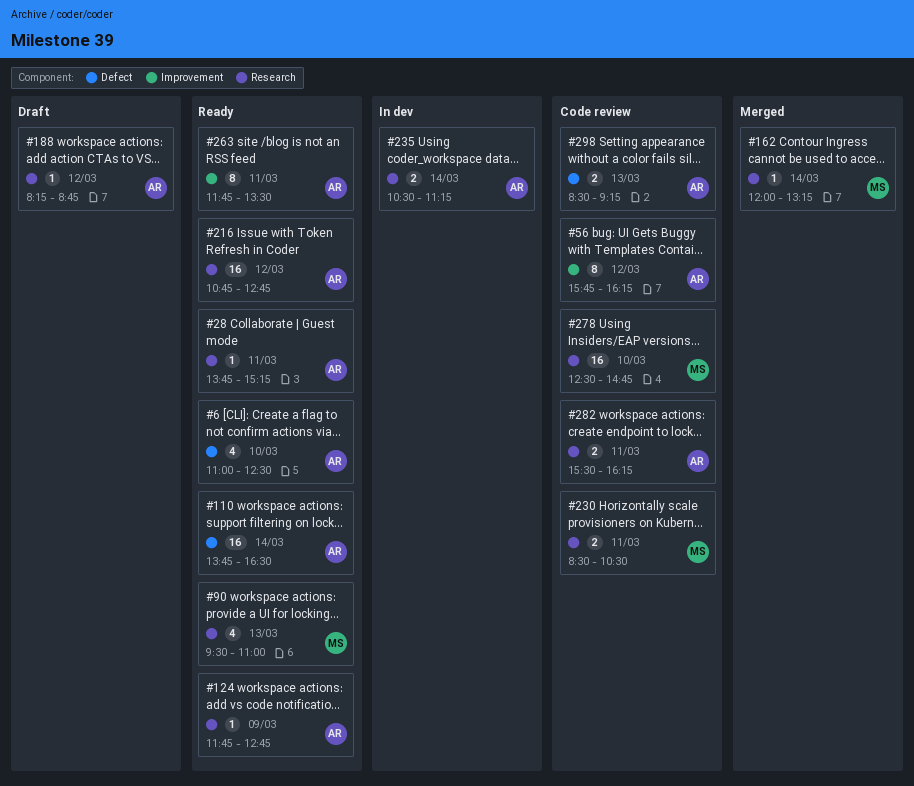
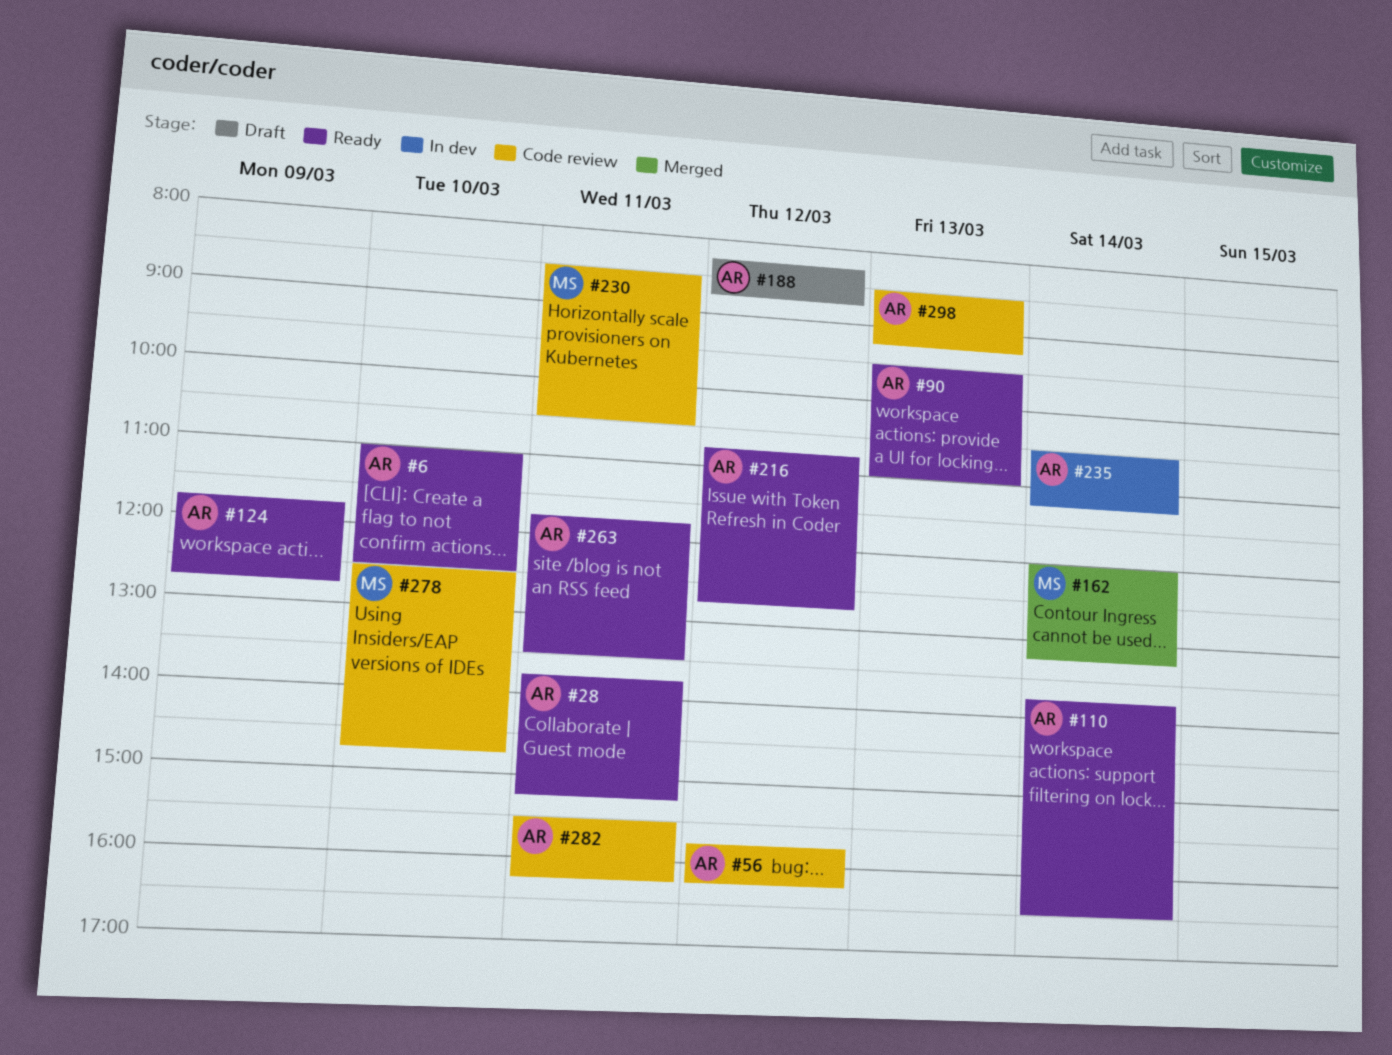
#90, owner: MS -> AR

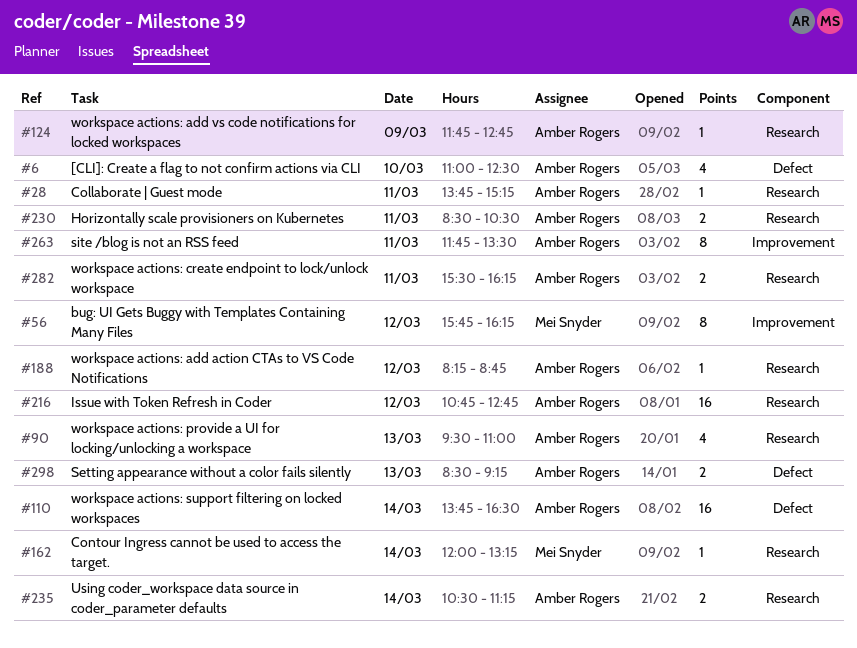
#56, owner: Amber Rogers -> Mei Snyder
#230, owner: Mei Snyder -> Amber Rogers
#278: present -> none

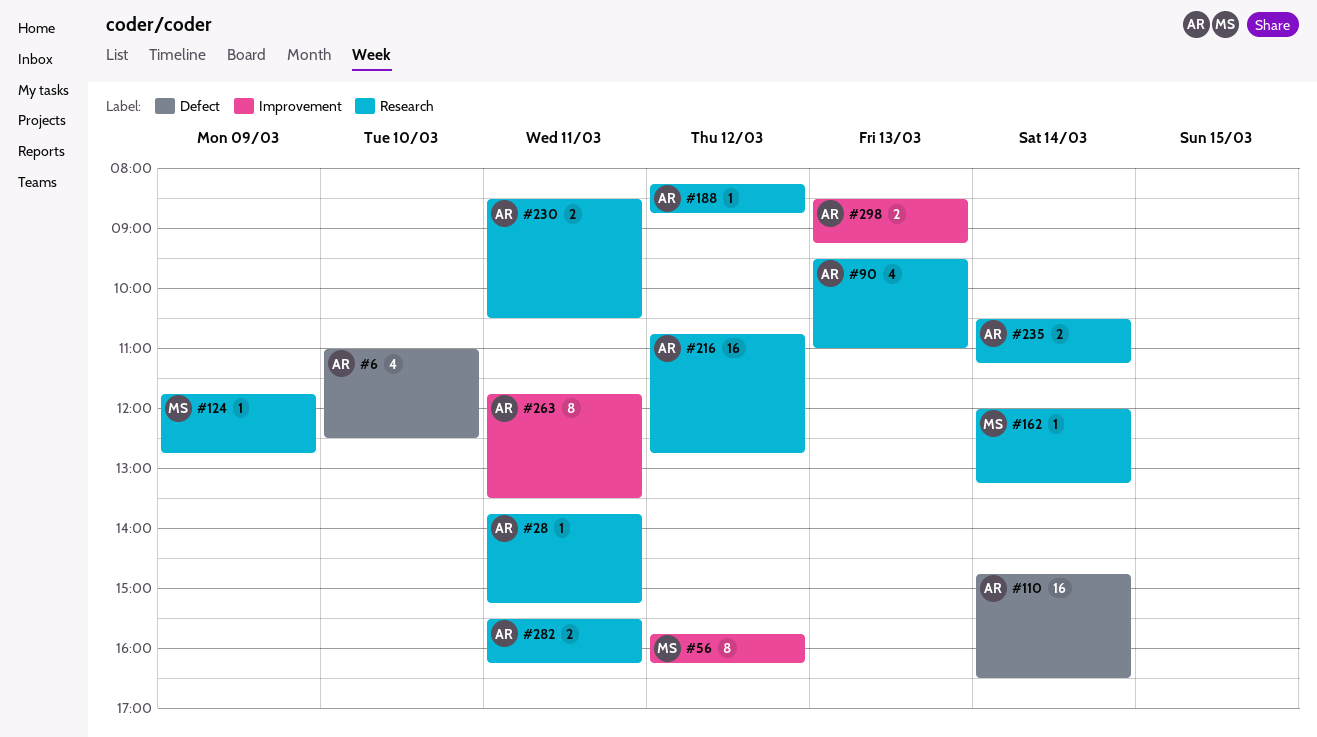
#110, begins: 13:45 -> 14:45
#124, owner: Amber Rogers -> Mei Snyder
#298, label: Defect -> Improvement

